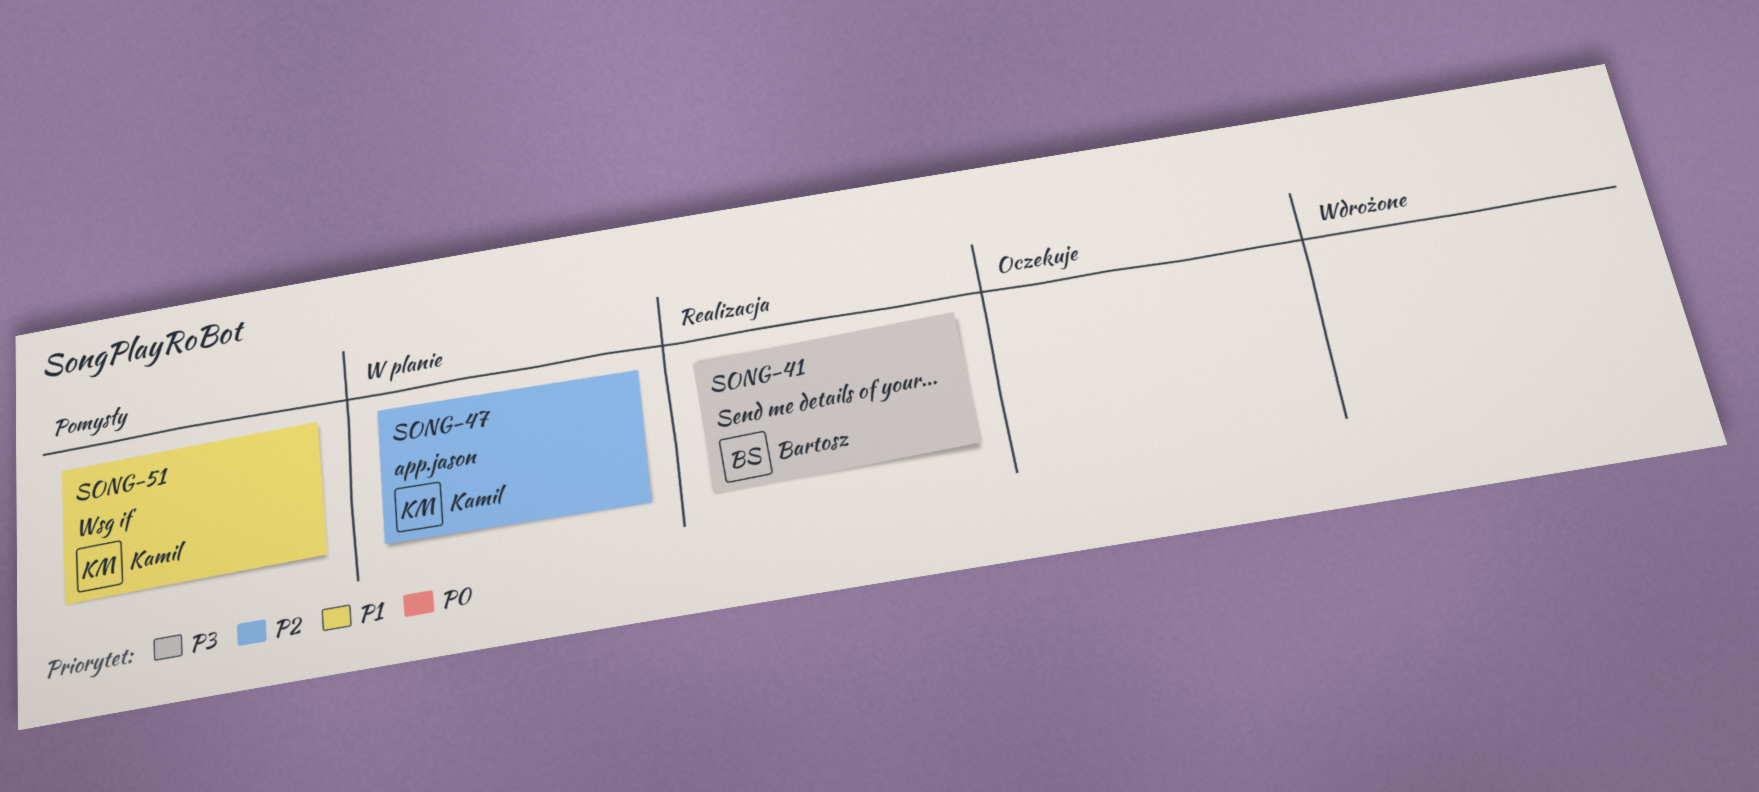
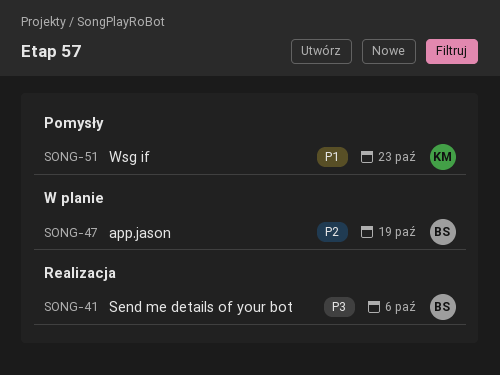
SONG-47, owner: Kamil -> Bartosz

